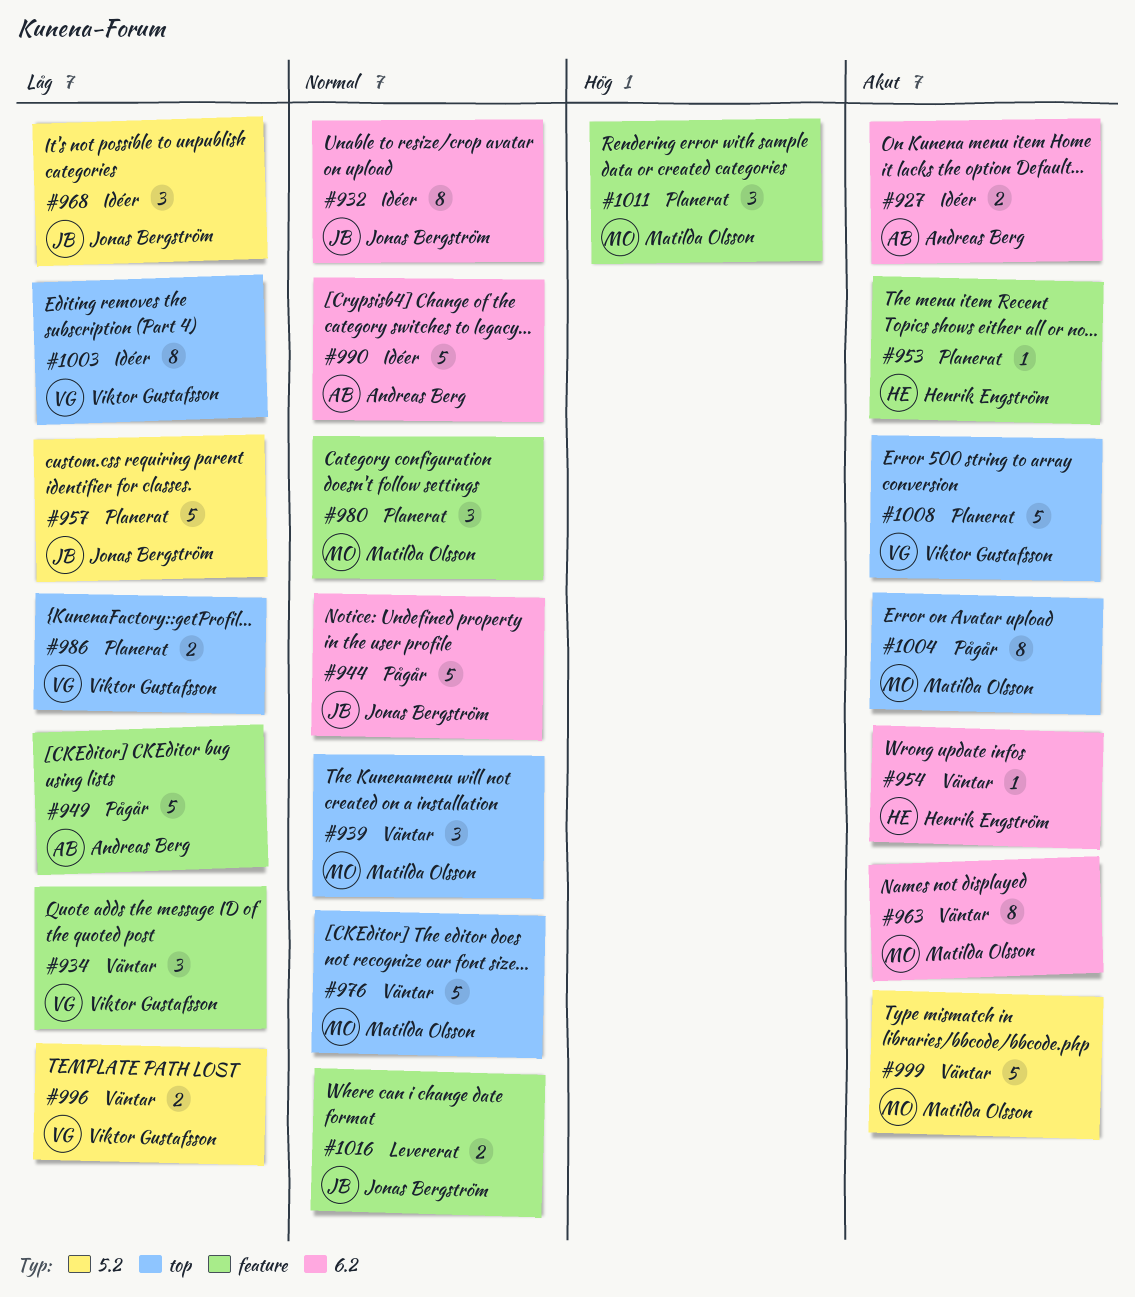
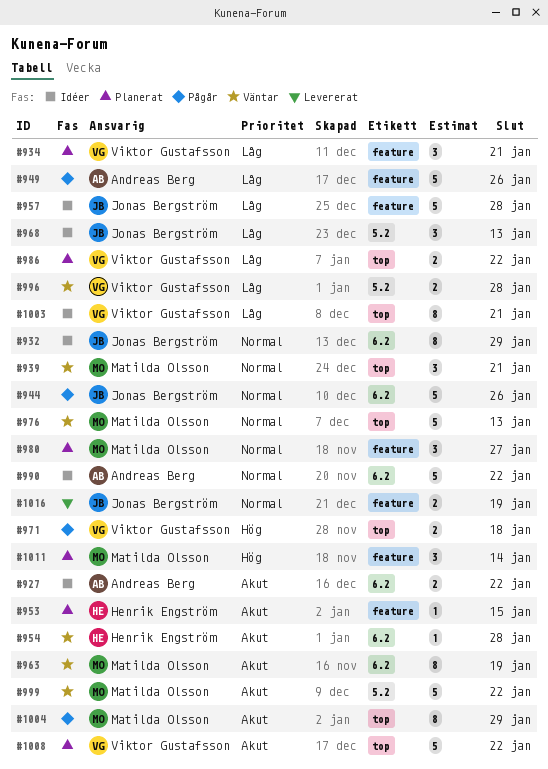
#934, status: Väntar -> Planerat
#957, status: Planerat -> Idéer
#957, label: 5.2 -> feature
#971: none -> present

